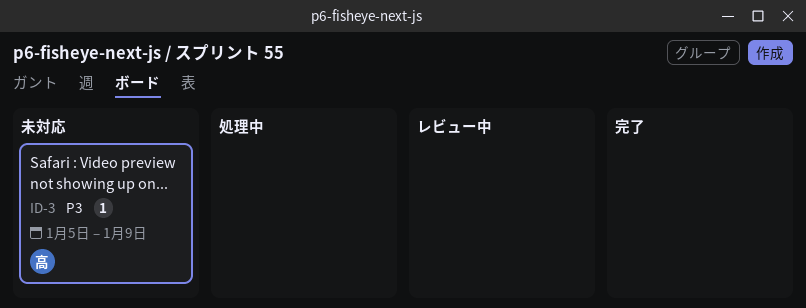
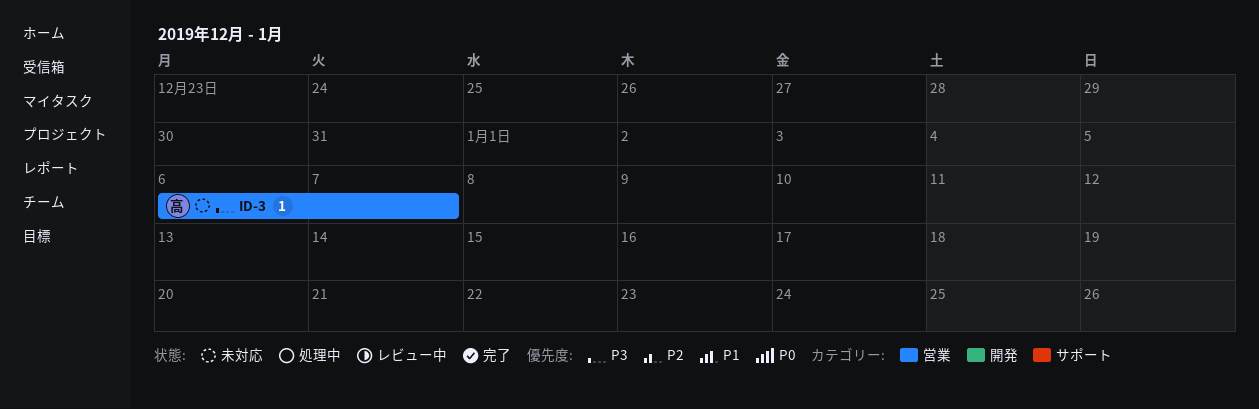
ID-3, start: Jan 5 -> Jan 6
ID-3, due: Jan 9 -> Jan 7

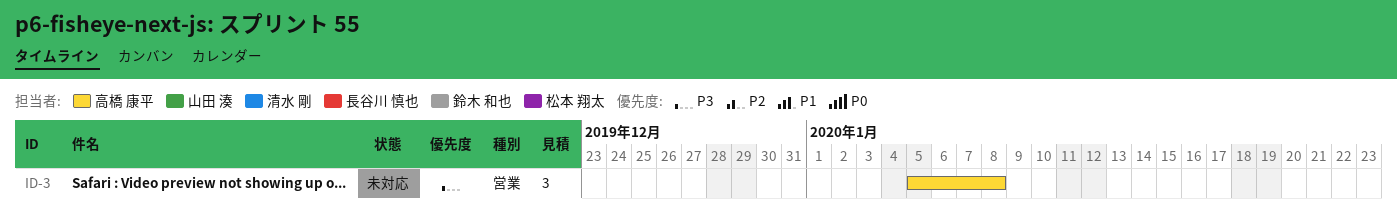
ID-3, estimate: 1 -> 3
ID-3, start: Jan 6 -> Jan 5
ID-3, due: Jan 7 -> Jan 8

